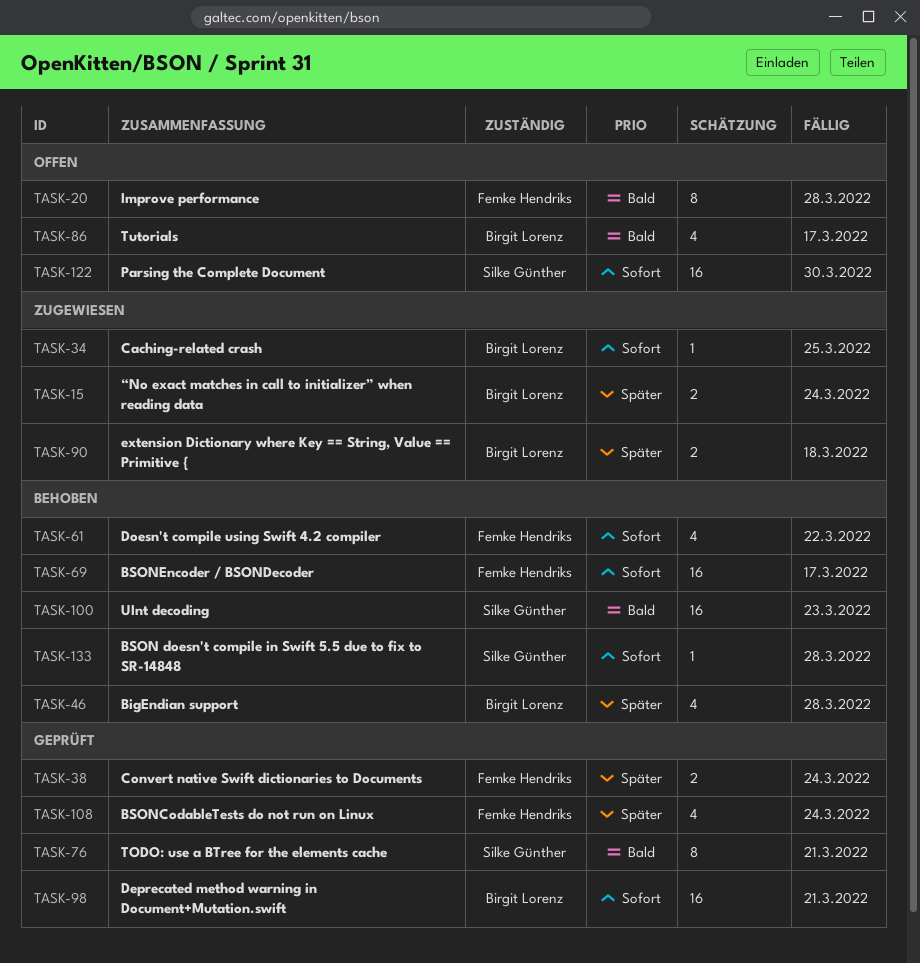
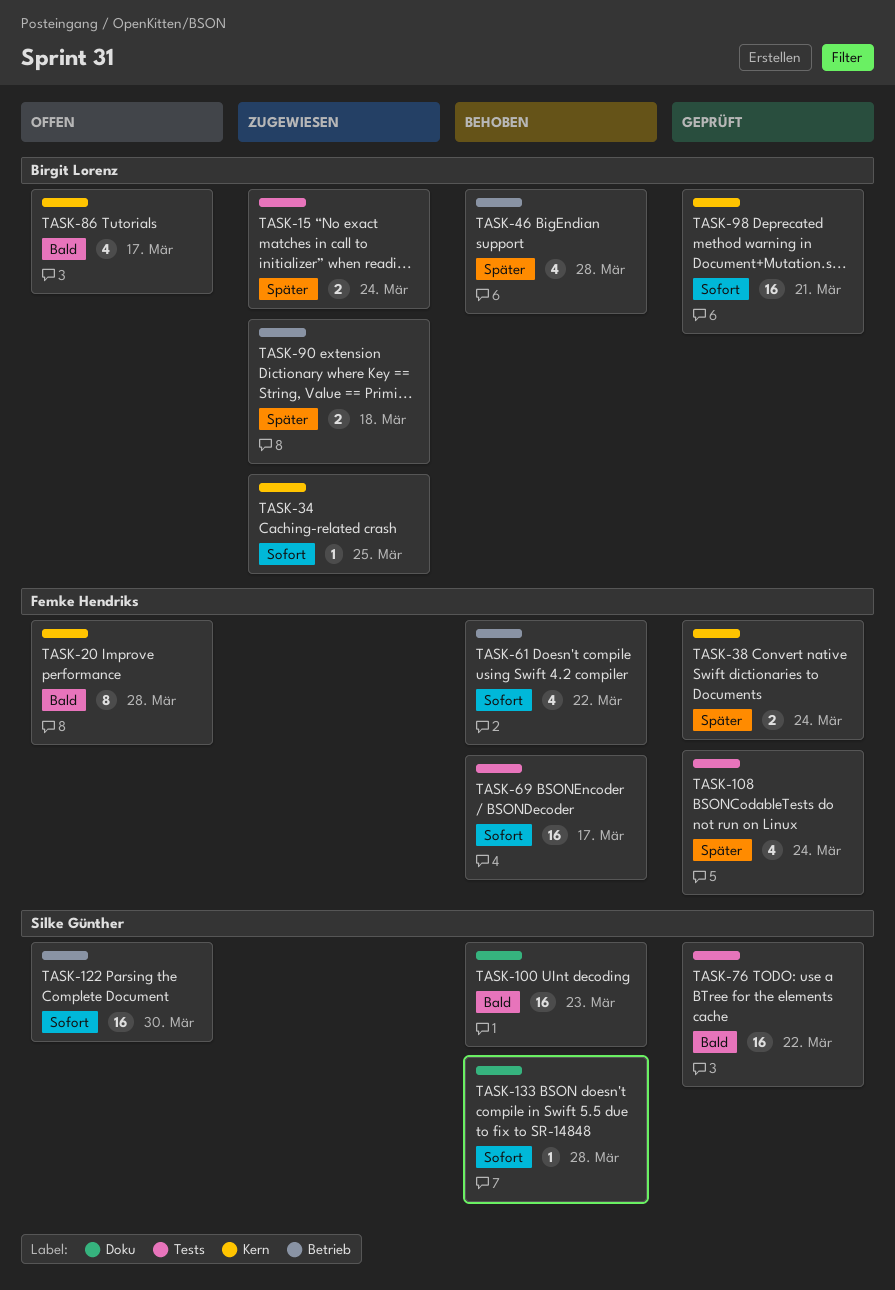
TASK-76, estimate: 8 -> 16
TASK-76, due: Mar 21 -> Mar 22

